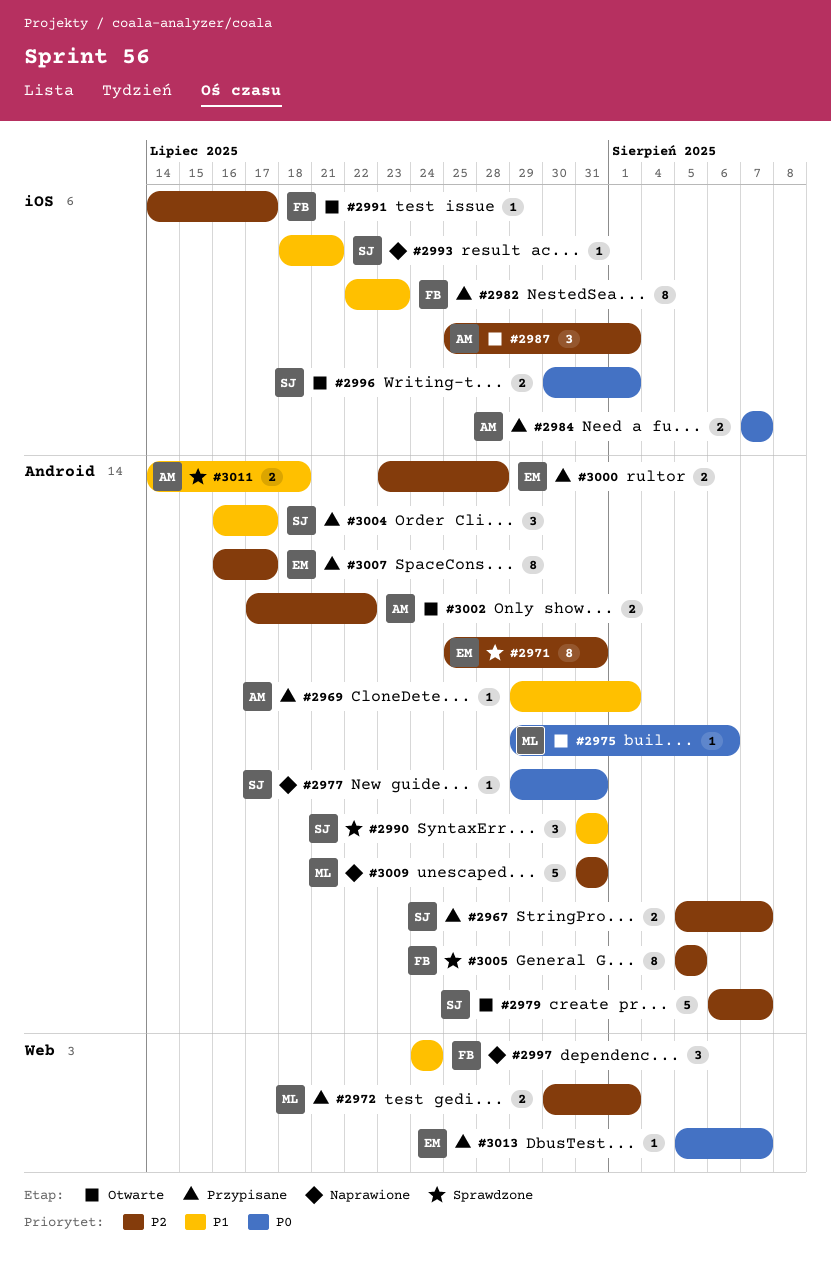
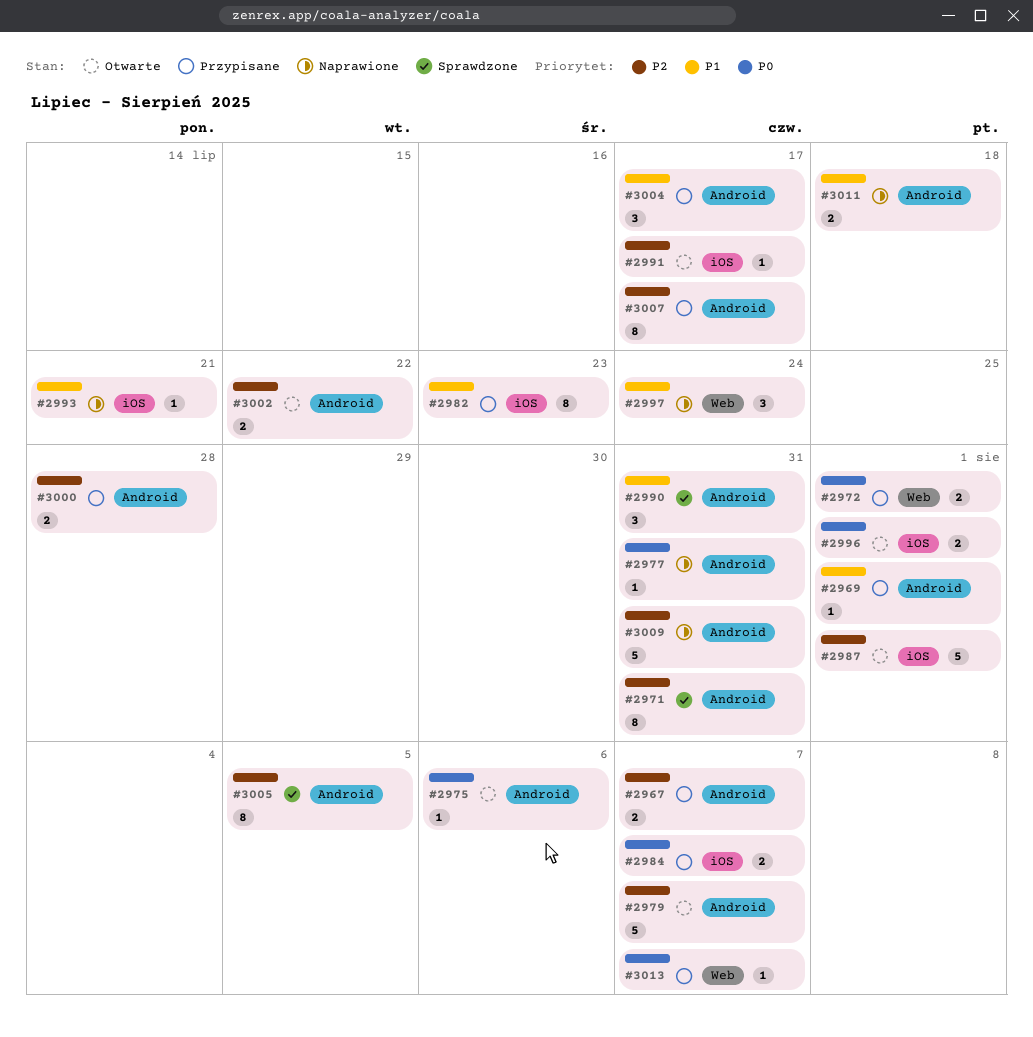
#2972, priority: P2 -> P0
#2987, estimate: 3 -> 5
#3011, status: Sprawdzone -> Naprawione

